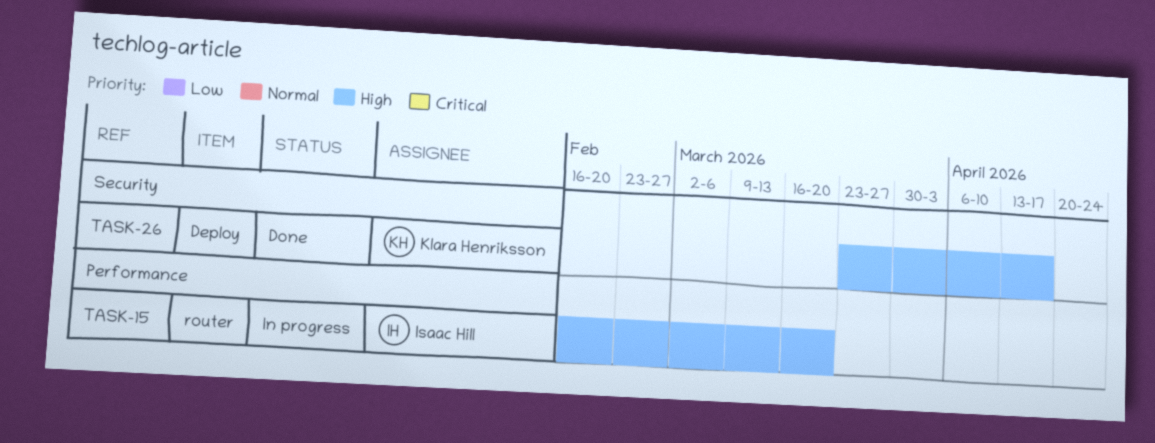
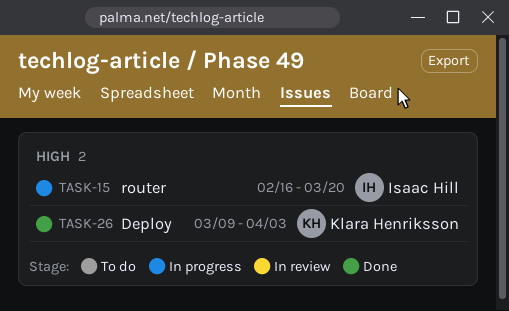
TASK-26, start: Mar 23 -> Mar 9
TASK-26, due: Apr 17 -> Apr 3

